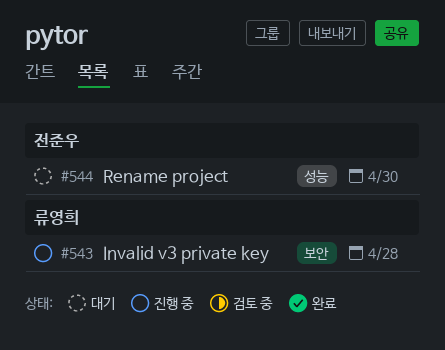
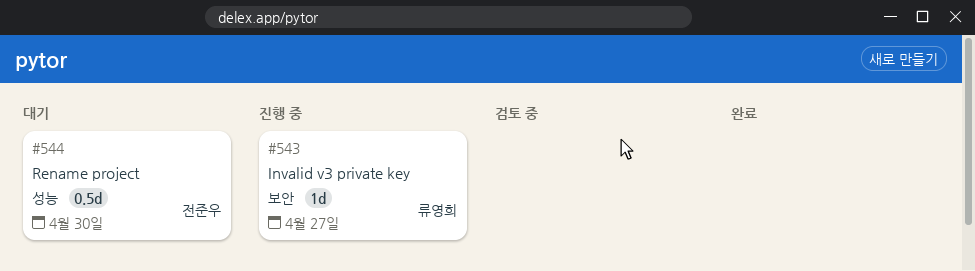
#543, due: Apr 28 -> Apr 27

